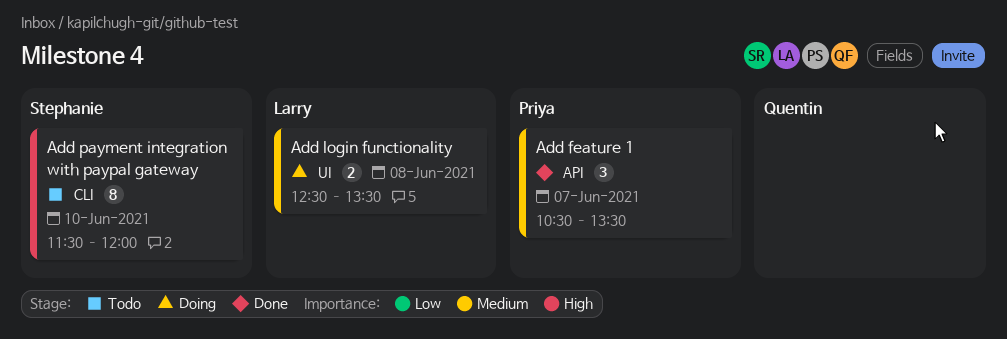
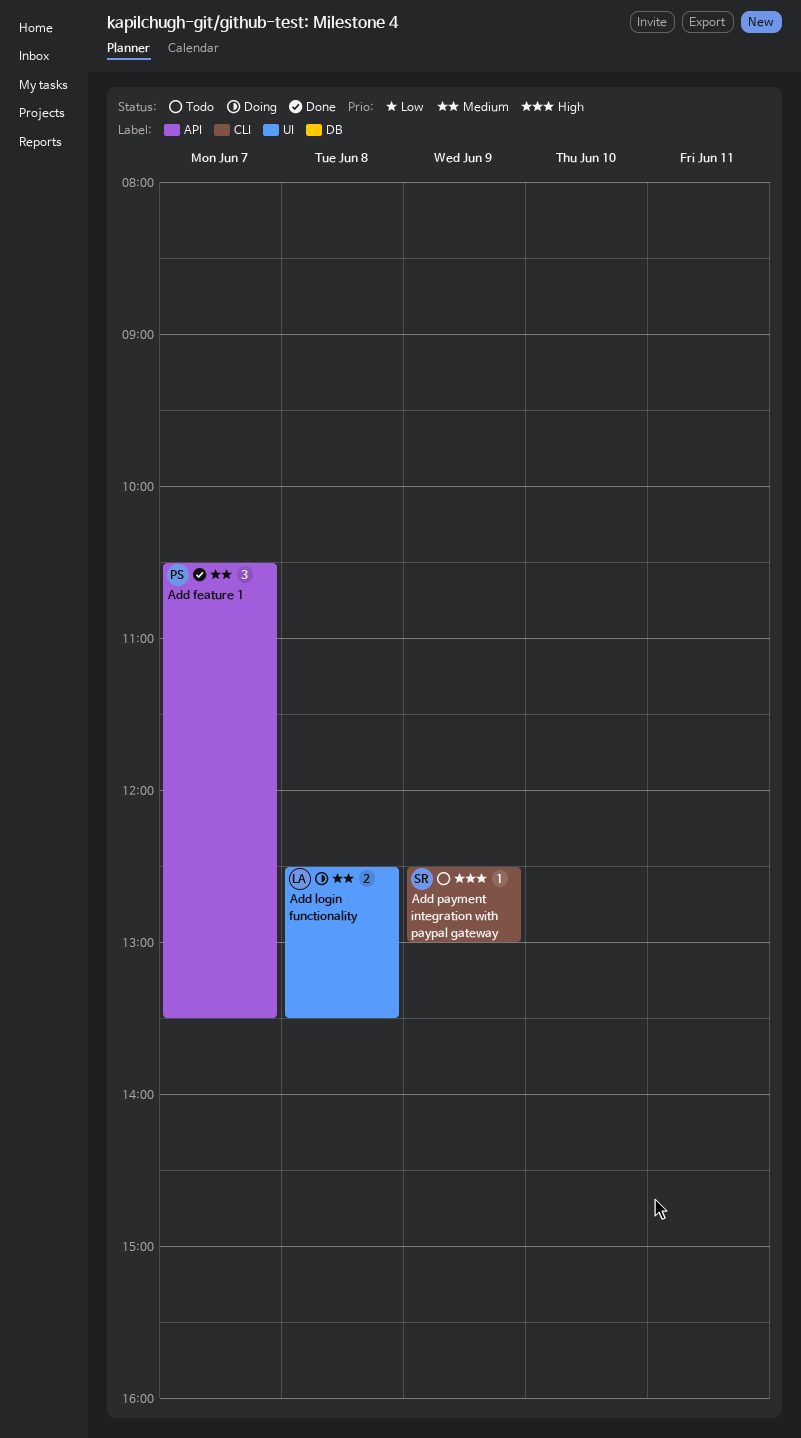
Add payment integration with paypal gateway, estimate: 8 -> 1
Add payment integration with paypal gateway, day: Jun 10 -> Jun 9
Add payment integration with paypal gateway, begins: 11:30 -> 12:30
Add payment integration with paypal gateway, ends: 12:00 -> 13:00

